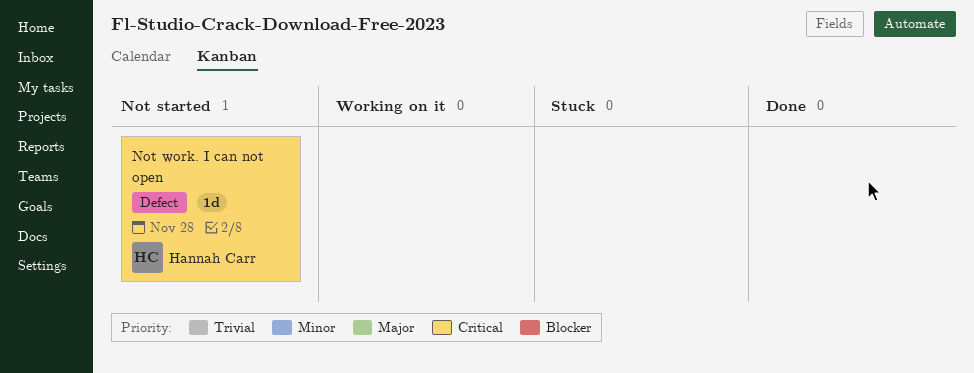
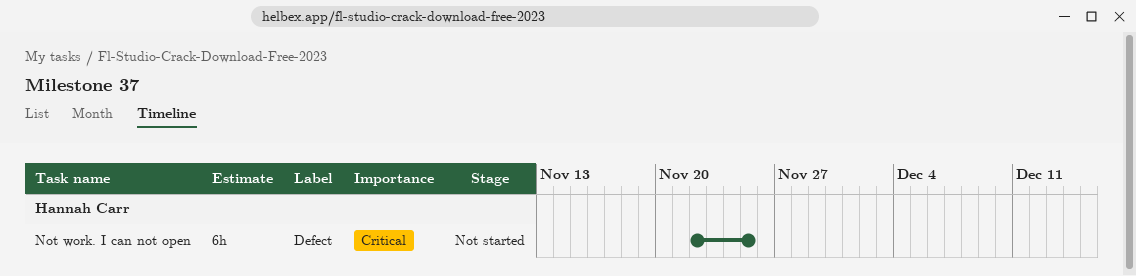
Not work. I can not open, estimate: 1d -> 6h
Not work. I can not open, due: Nov 28 -> Nov 25

